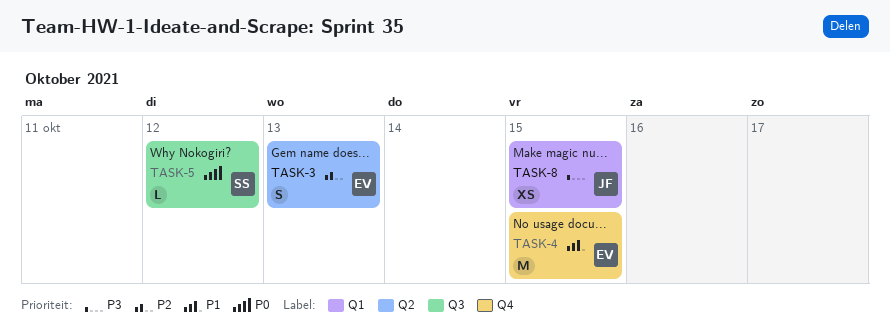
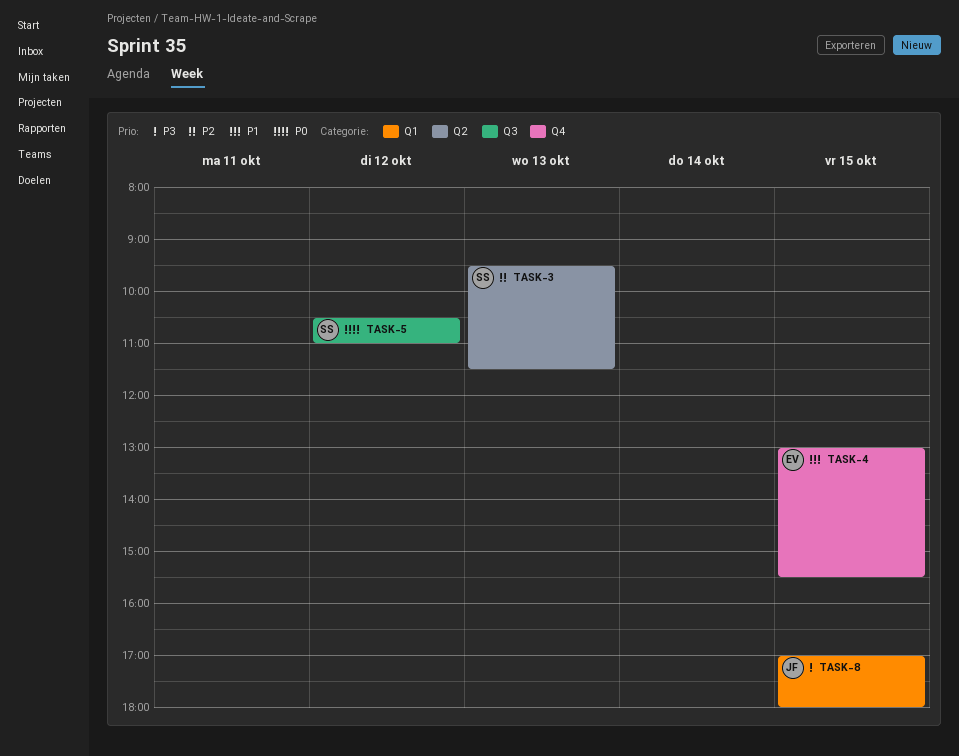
TASK-3, owner: EV -> SS

